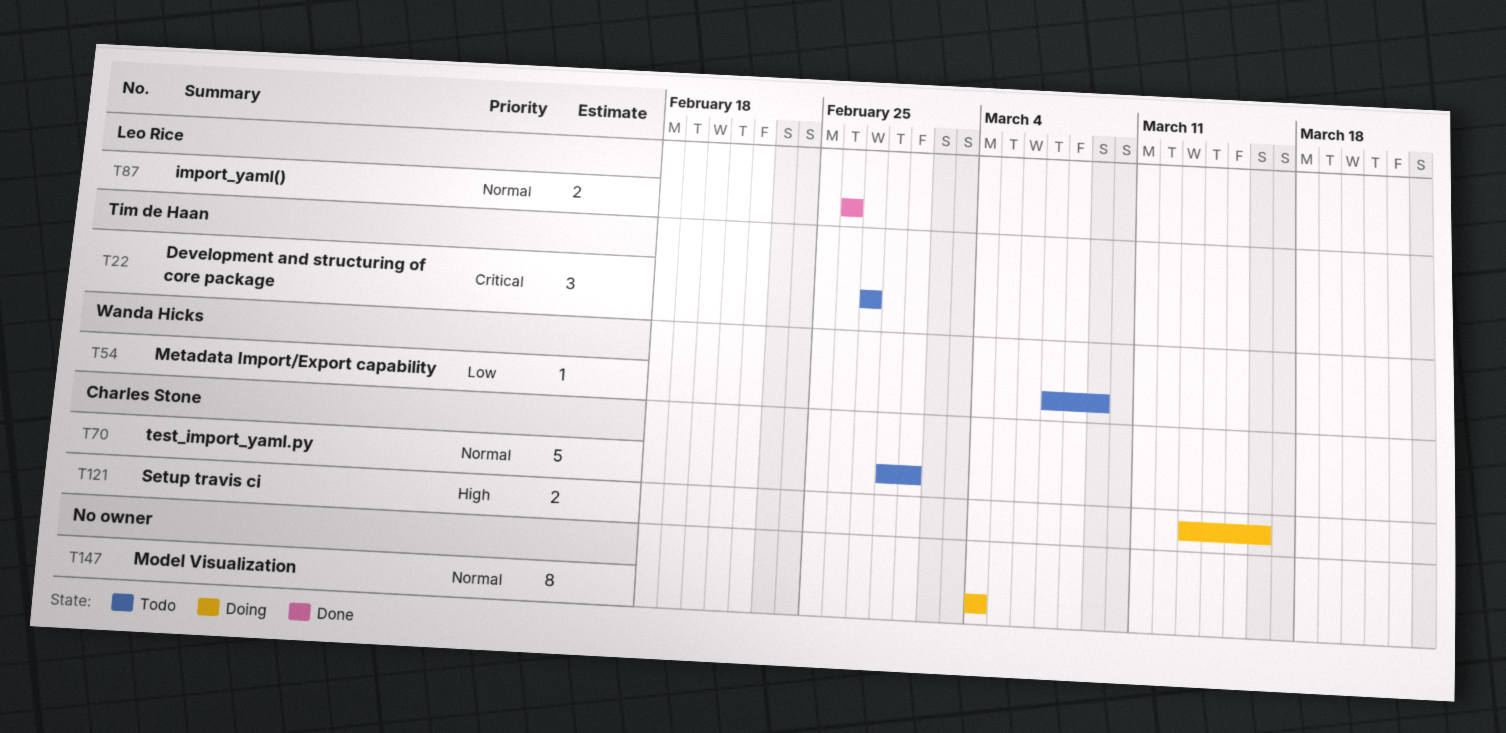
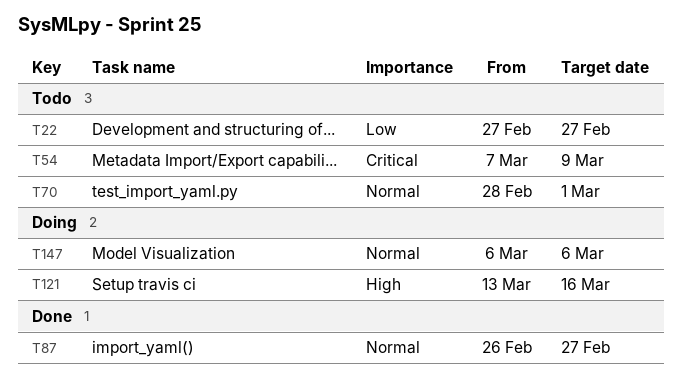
T22, priority: Critical -> Low
T54, priority: Low -> Critical
T87, due: Feb 26 -> Feb 27
T147, start: Mar 4 -> Mar 6
T147, due: Mar 4 -> Mar 6

